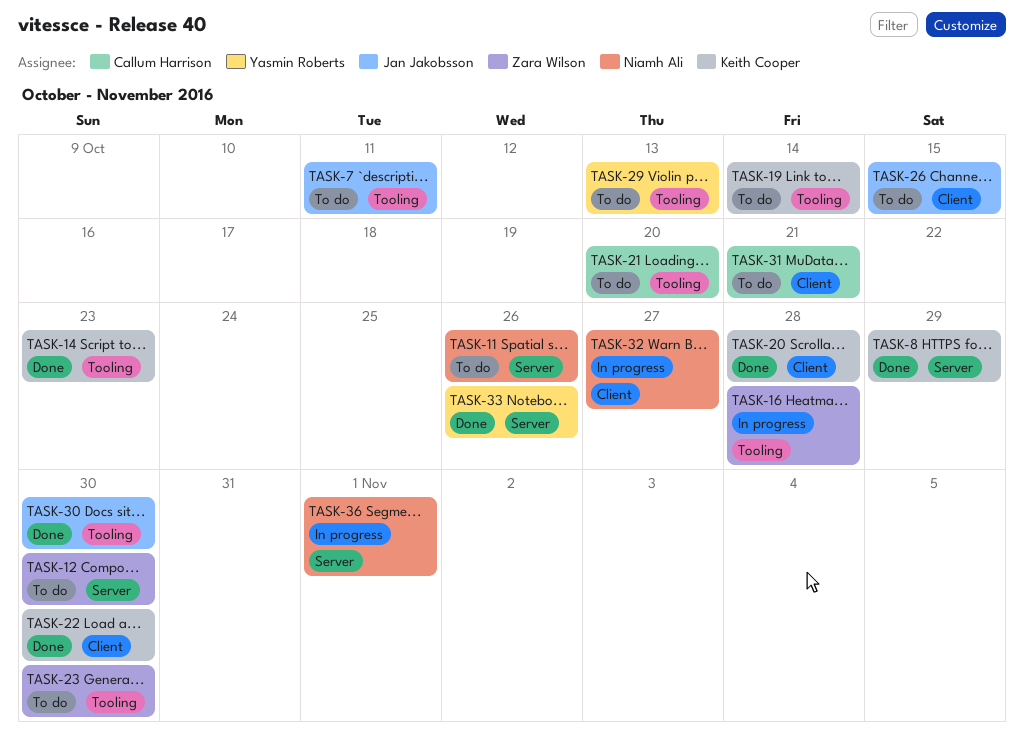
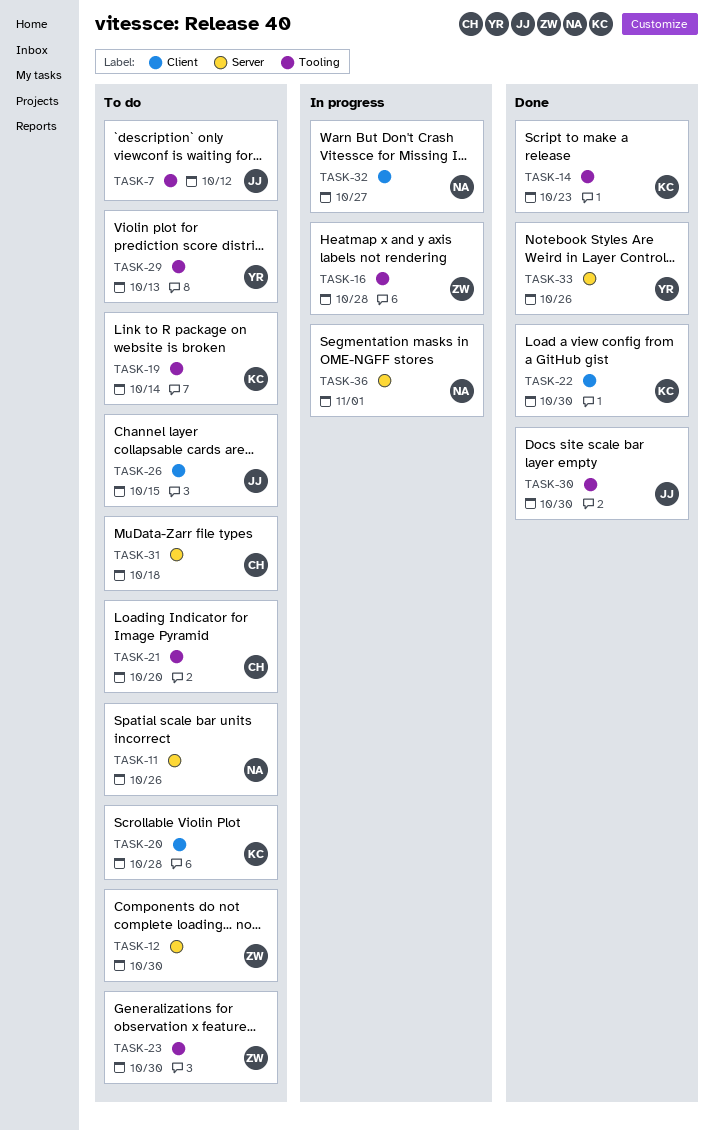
TASK-7, due: Oct 11 -> Oct 12
TASK-8: present -> none
TASK-20, status: Done -> To do
TASK-31, label: Client -> Server
TASK-31, due: Oct 21 -> Oct 18

